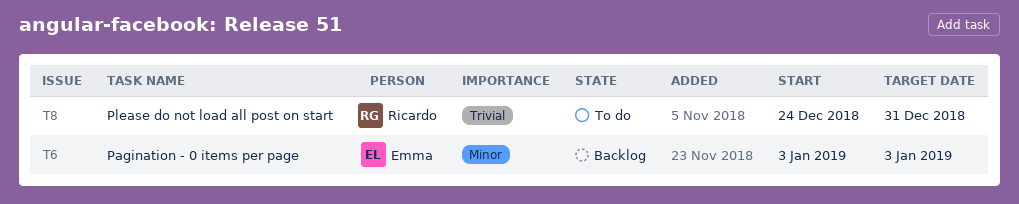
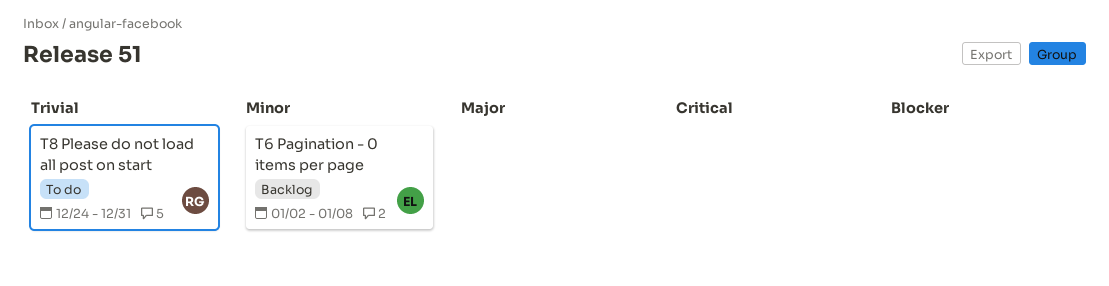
T6, start: Jan 3 -> Jan 2
T6, due: Jan 3 -> Jan 8

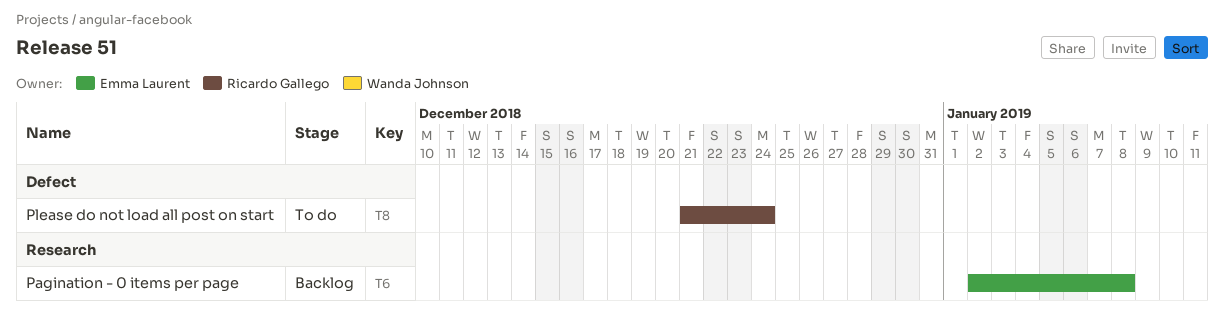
T8, start: Dec 24 -> Dec 21
T8, due: Dec 31 -> Dec 24

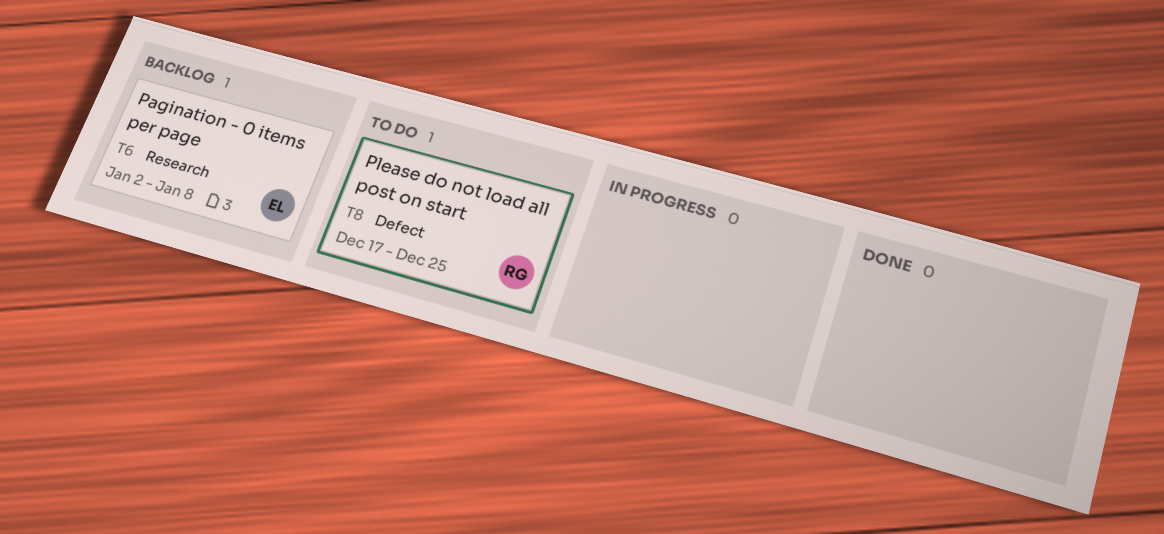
T8, start: Dec 21 -> Dec 17
T8, due: Dec 24 -> Dec 25

